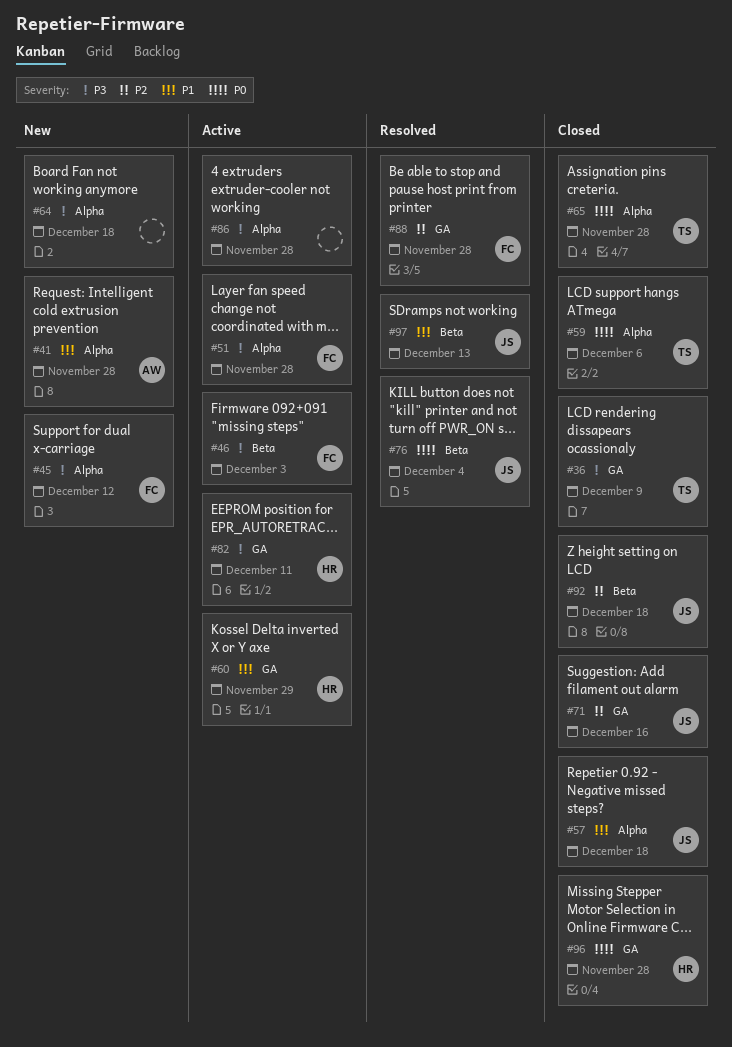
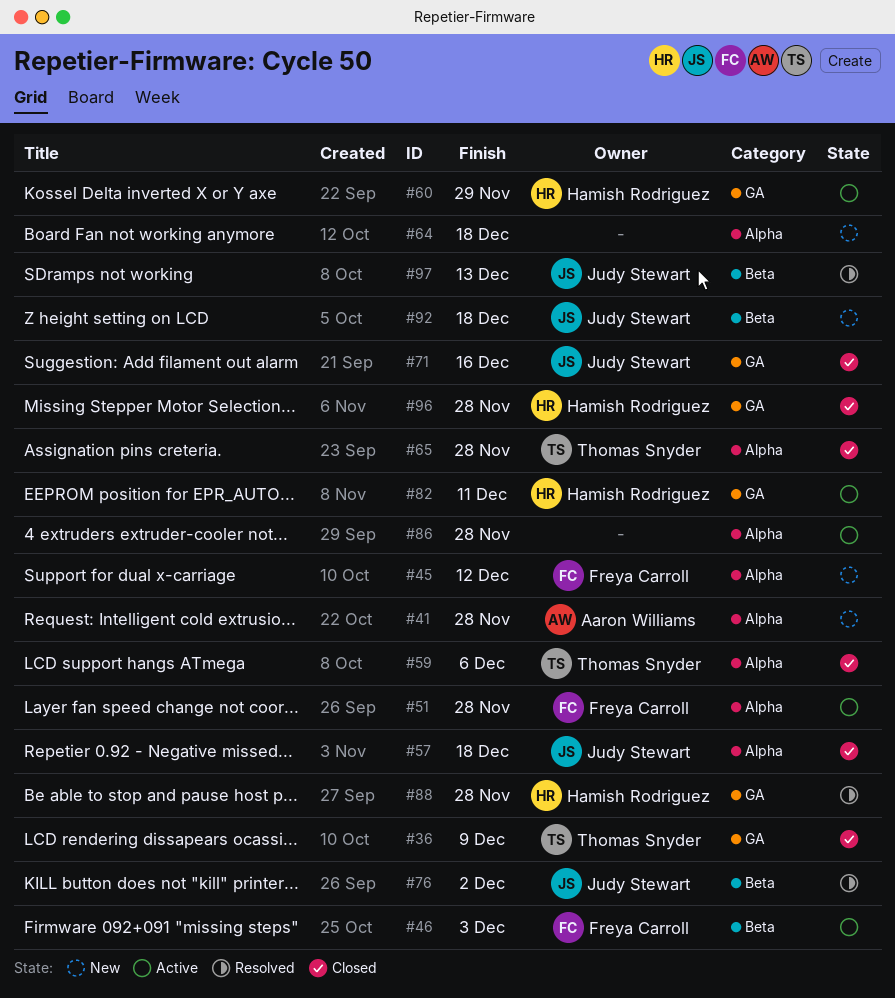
#76, due: Dec 4 -> Dec 2
#88, owner: Freya Carroll -> Hamish Rodriguez
#92, status: Closed -> New

